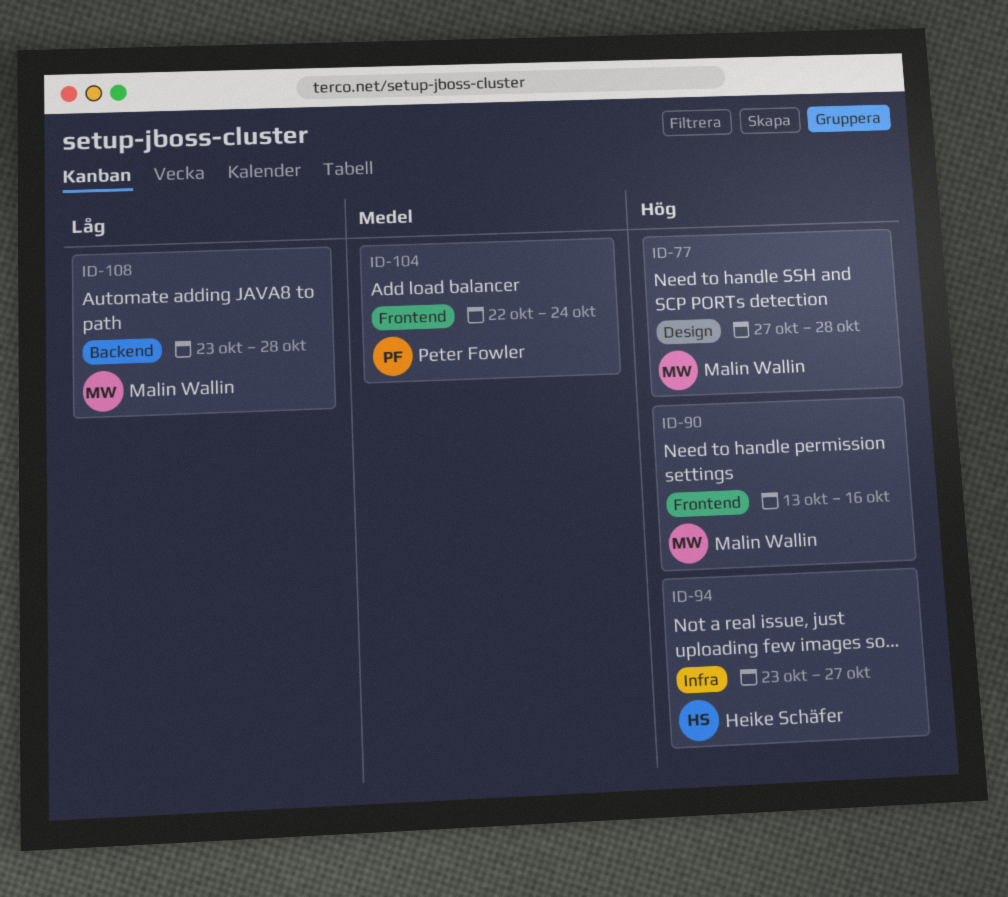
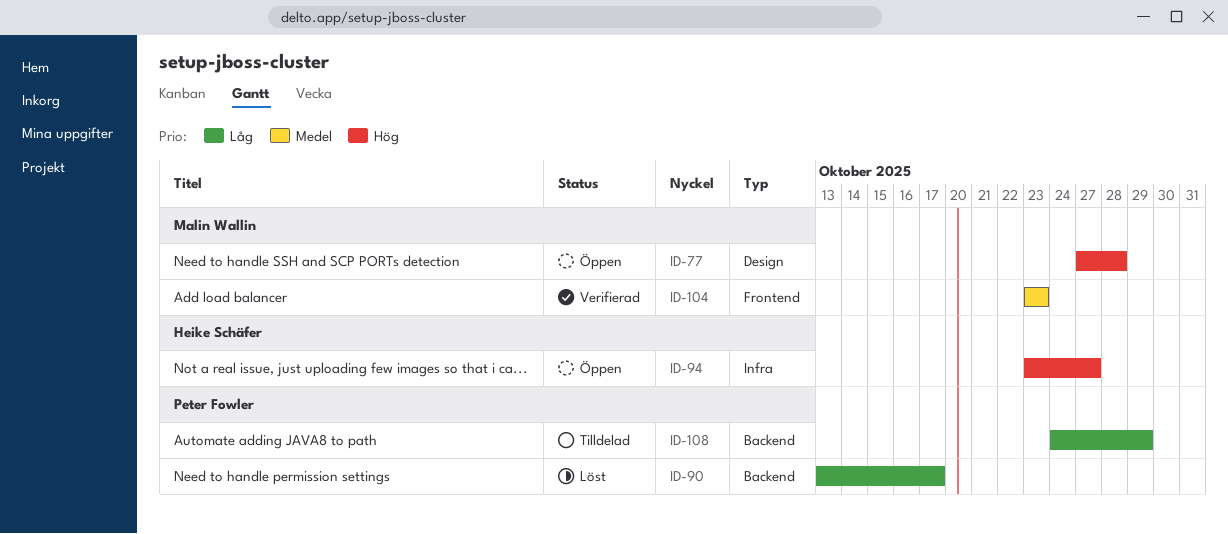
ID-90, owner: Malin Wallin -> Peter Fowler
ID-90, priority: Hög -> Låg
ID-90, label: Frontend -> Backend
ID-90, due: Oct 16 -> Oct 17
ID-104, owner: Peter Fowler -> Malin Wallin
ID-104, start: Oct 22 -> Oct 23
ID-104, due: Oct 24 -> Oct 23
ID-108, owner: Malin Wallin -> Peter Fowler
ID-108, start: Oct 23 -> Oct 24
ID-108, due: Oct 28 -> Oct 29

